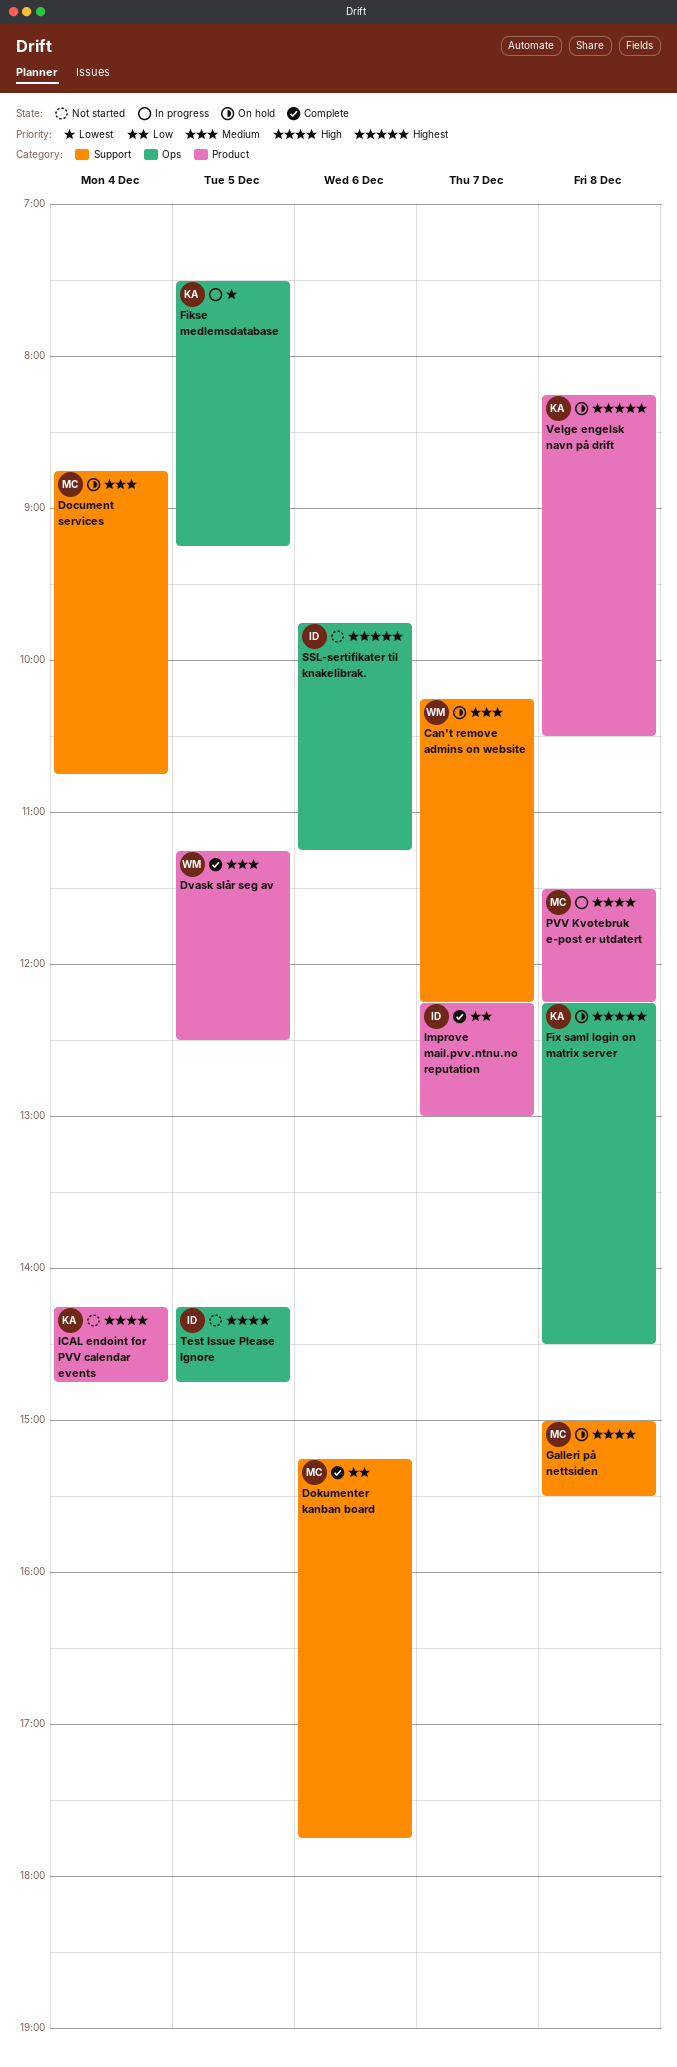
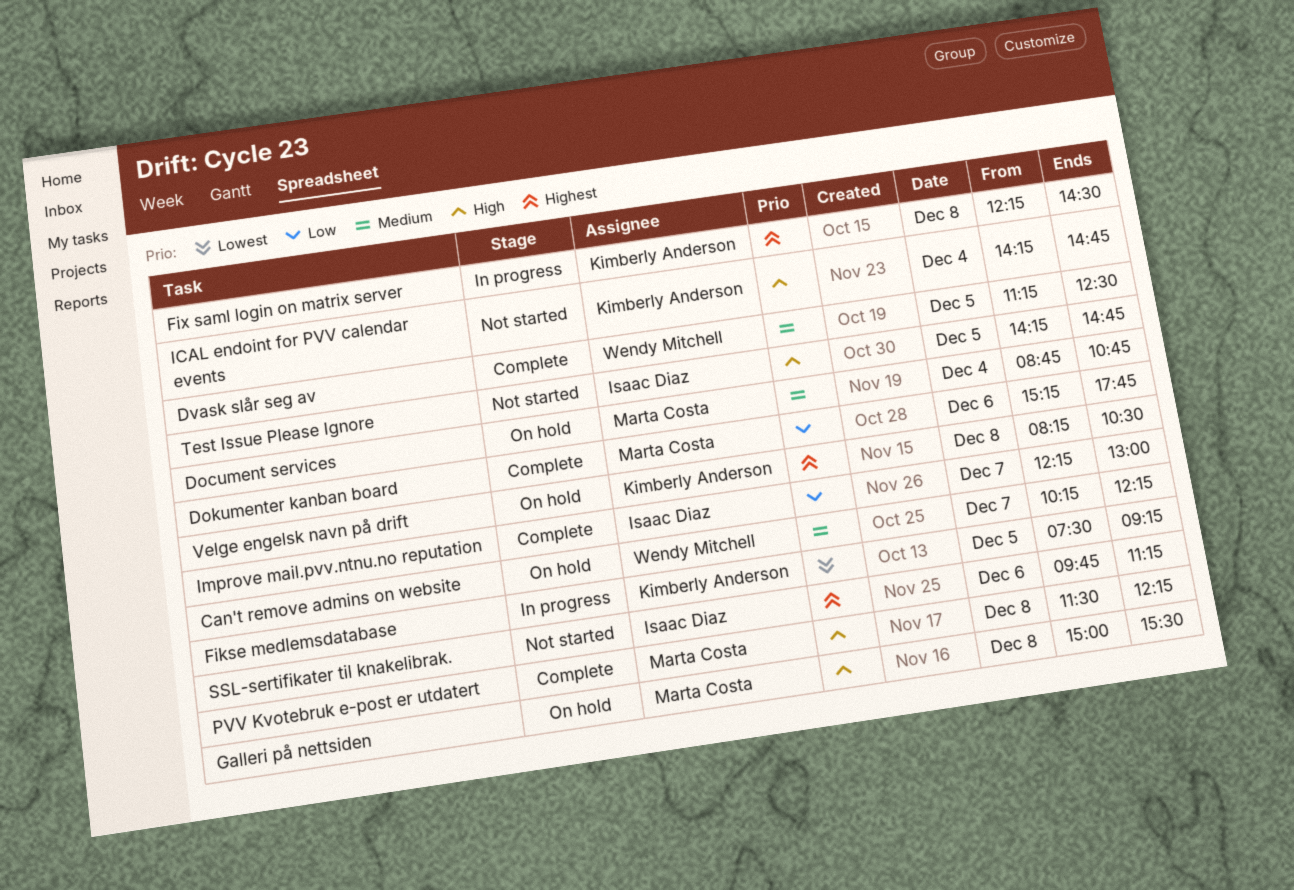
Fix saml login on matrix server, status: On hold -> In progress
PVV Kvotebruk e-post er utdatert, status: In progress -> Complete

